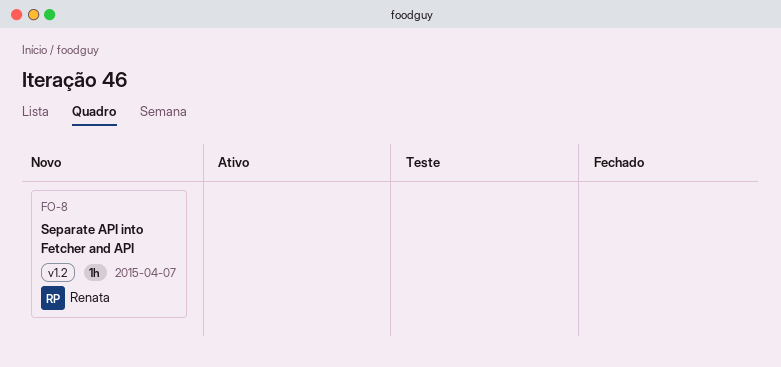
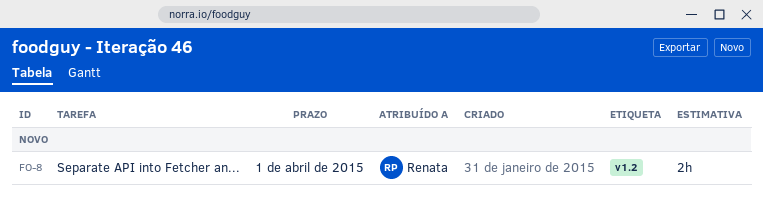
FO-8, estimate: 1h -> 2h
FO-8, due: Apr 7 -> Apr 1

